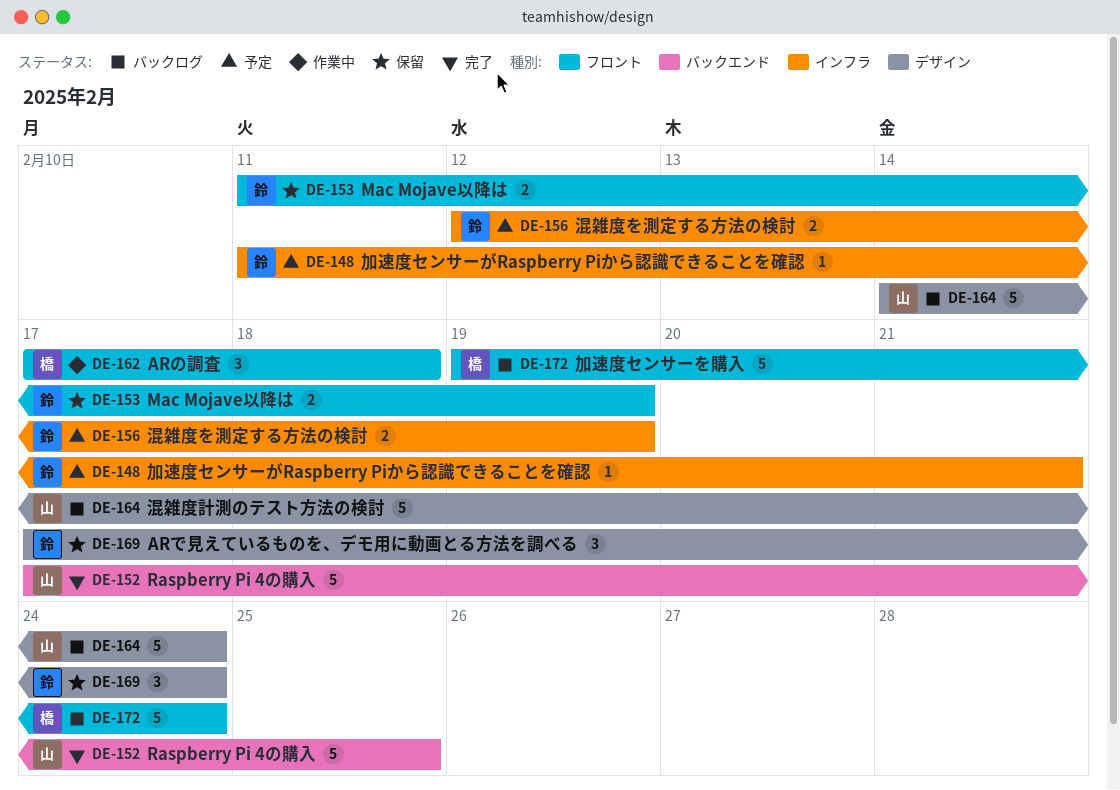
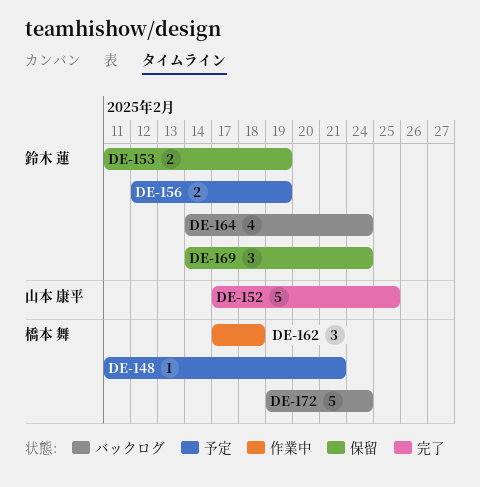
DE-148, owner: 鈴木 蓮 -> 橋本 舞
DE-164, owner: 山本 康平 -> 鈴木 蓮
DE-164, estimate: 5 -> 4
DE-169, start: Feb 17 -> Feb 14

